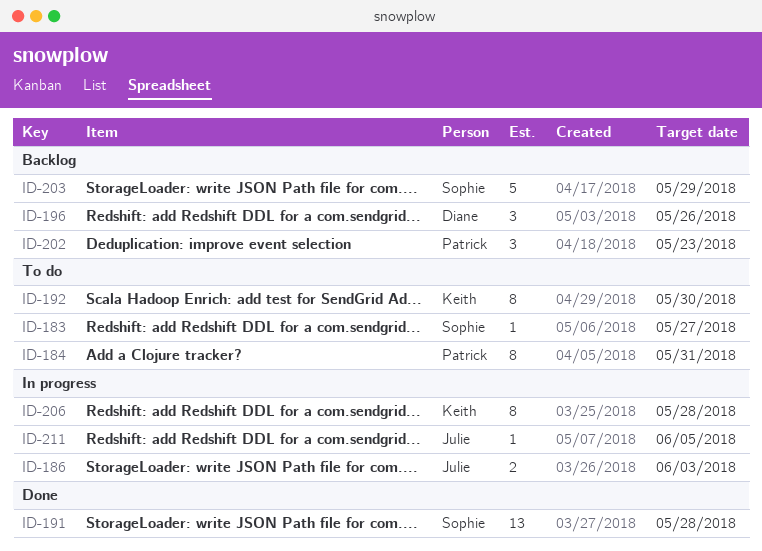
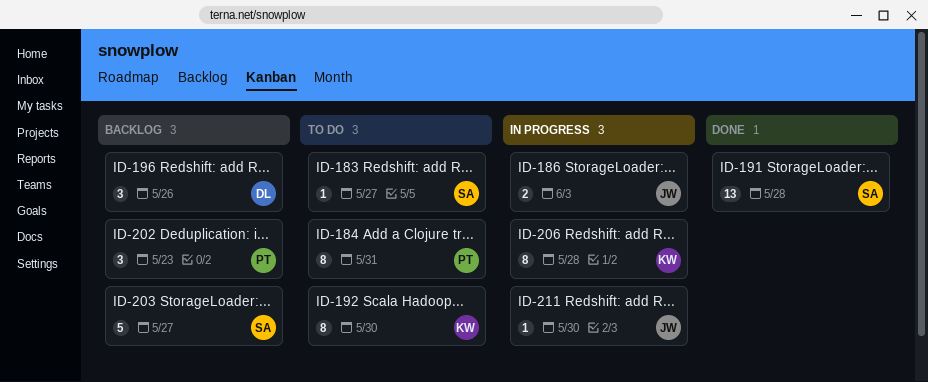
ID-203, due: May 29 -> May 27
ID-211, due: Jun 5 -> May 30

